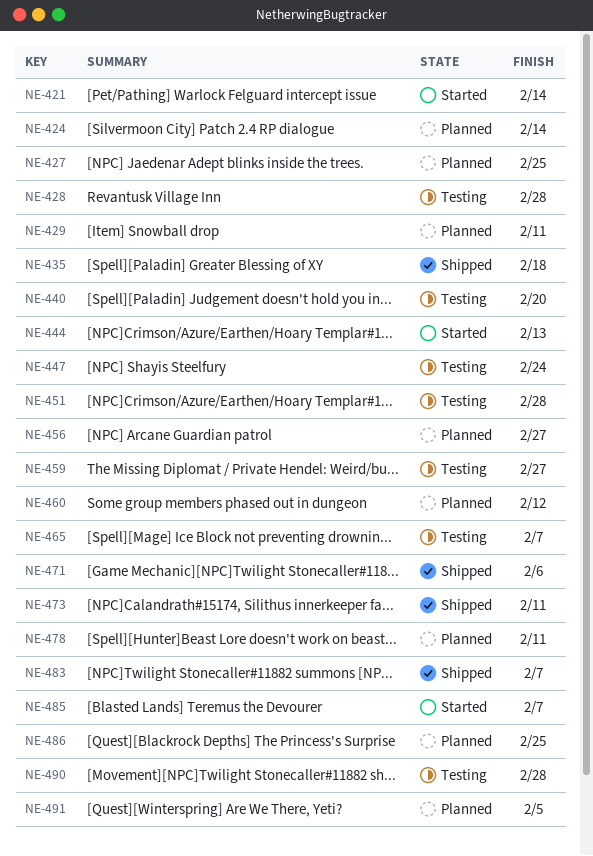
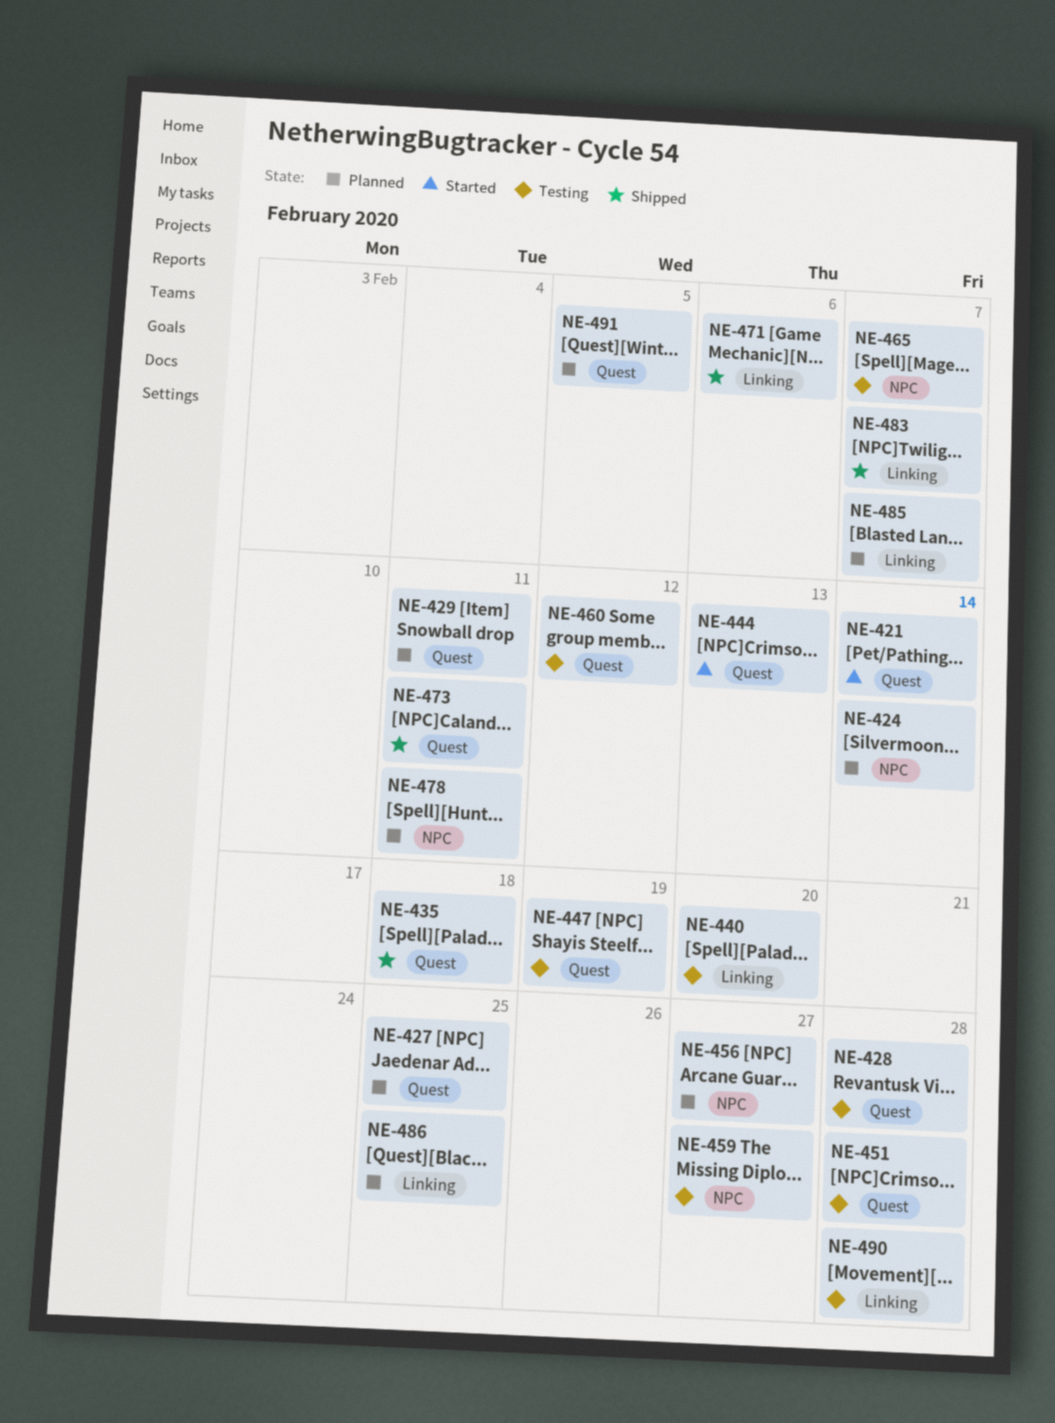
NE-447, due: Feb 24 -> Feb 19
NE-460, status: Planned -> Testing
NE-485, status: Started -> Planned

